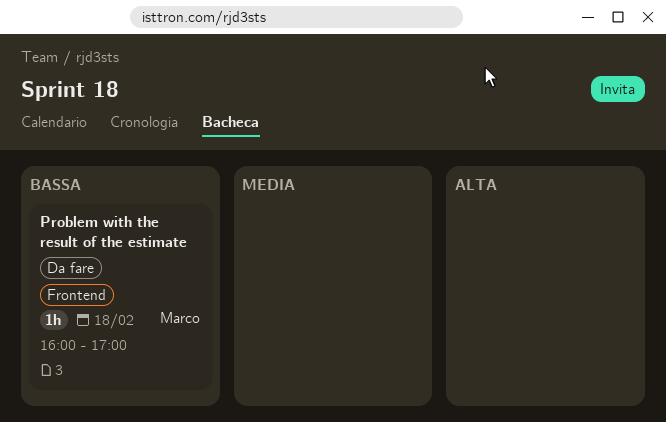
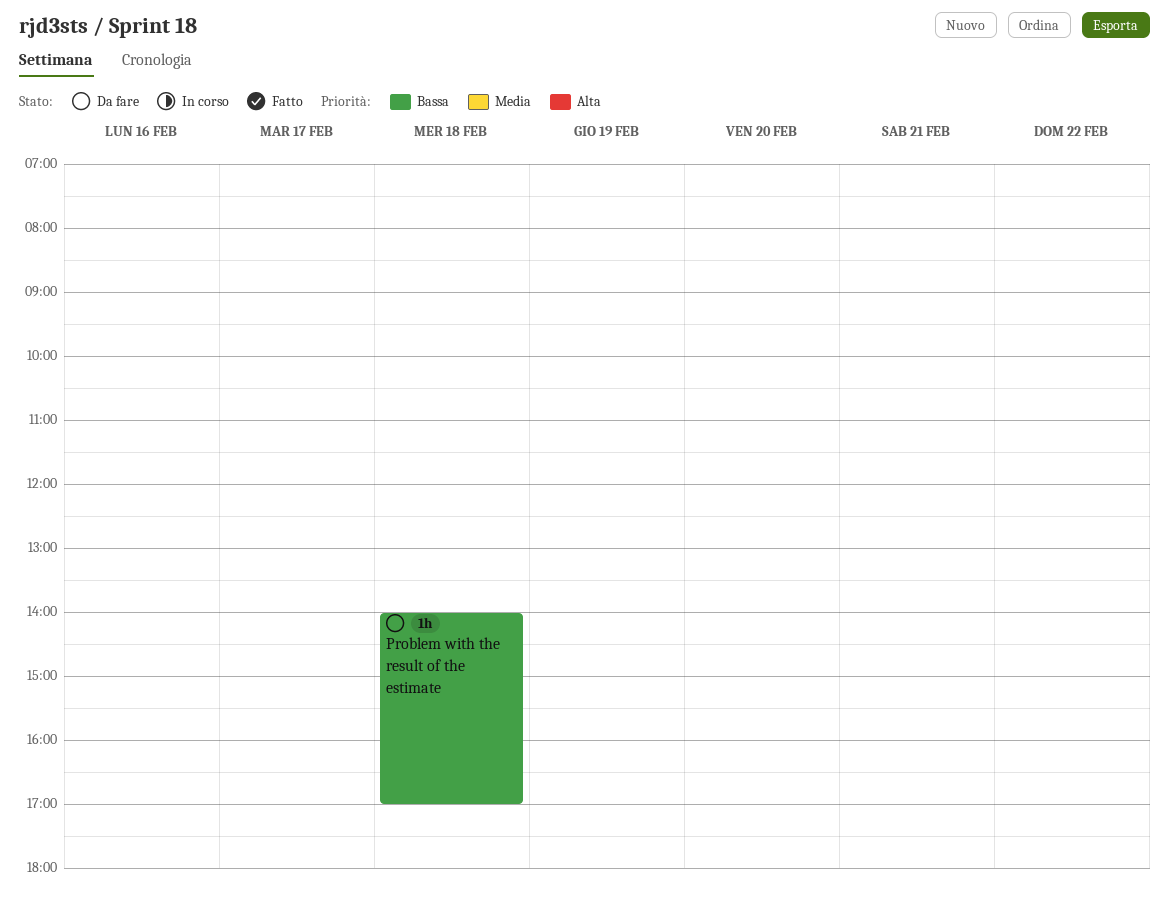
Problem with the result of the estimate, begins: 16:00 -> 14:00

